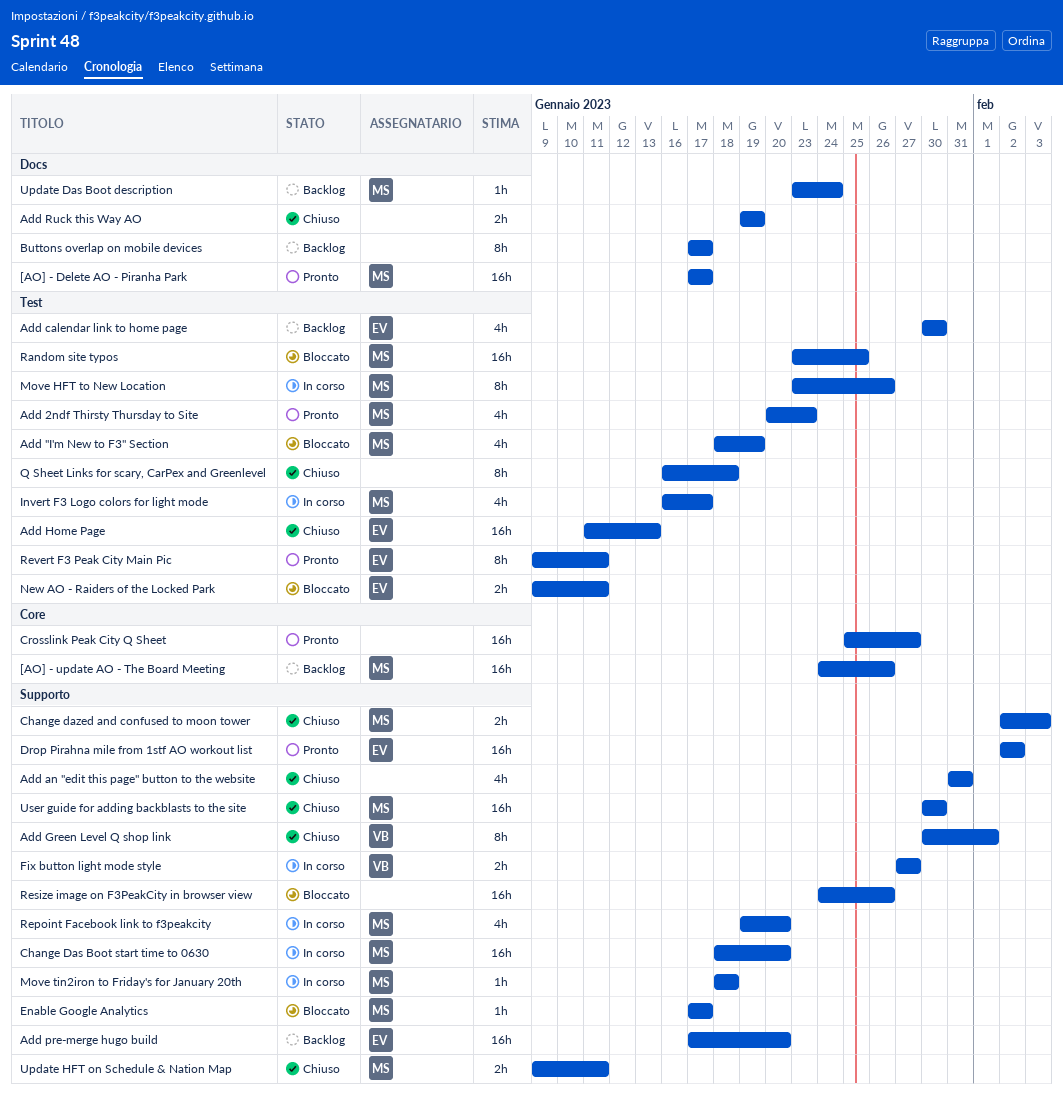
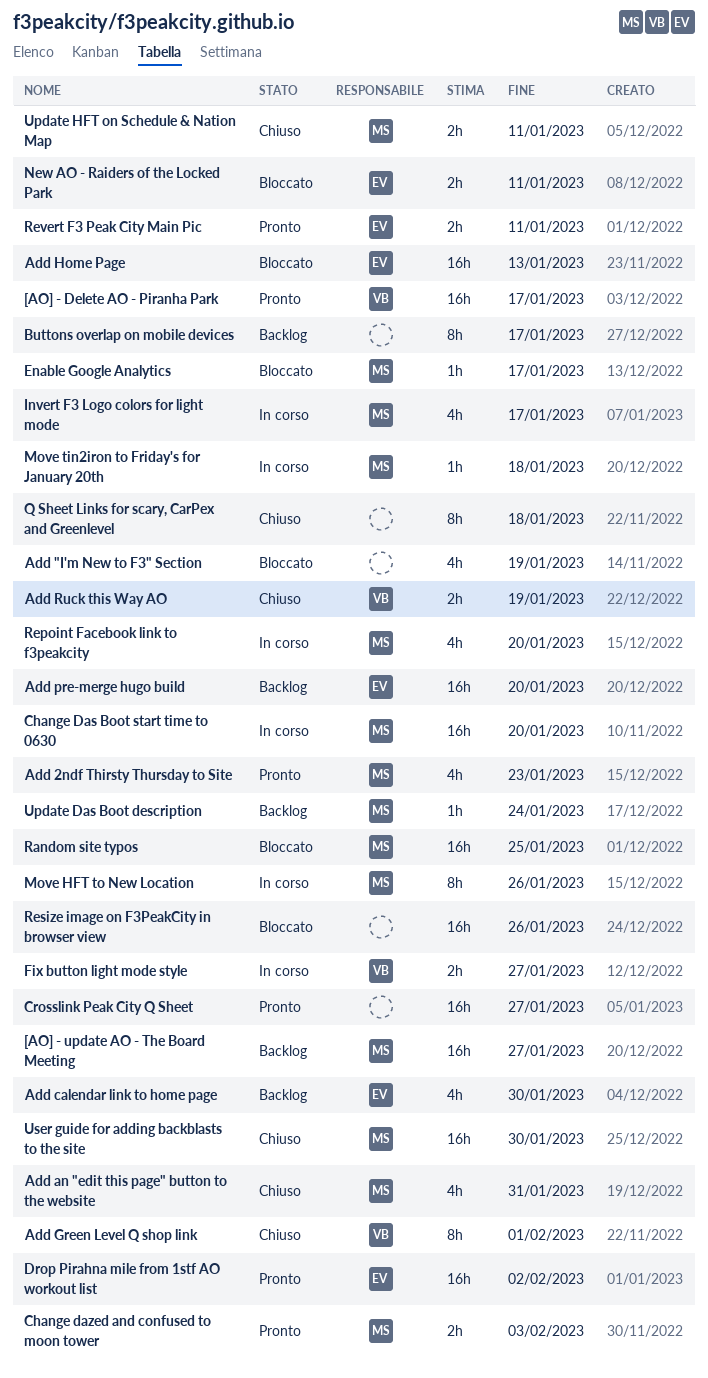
[AO] - Delete AO - Piranha Park, owner: MS -> VB
[AO] - update AO - The Board Meeting, due: Jan 26 -> Jan 27
Add "I'm New to F3" Section, owner: MS -> none
Add an "edit this page" button to the website, owner: none -> MS
Add Home Page, status: Chiuso -> Bloccato
Add Ruck this Way AO, owner: none -> VB
Change dazed and confused to moon tower, status: Chiuso -> Pronto
Revert F3 Peak City Main Pic, estimate: 8h -> 2h

